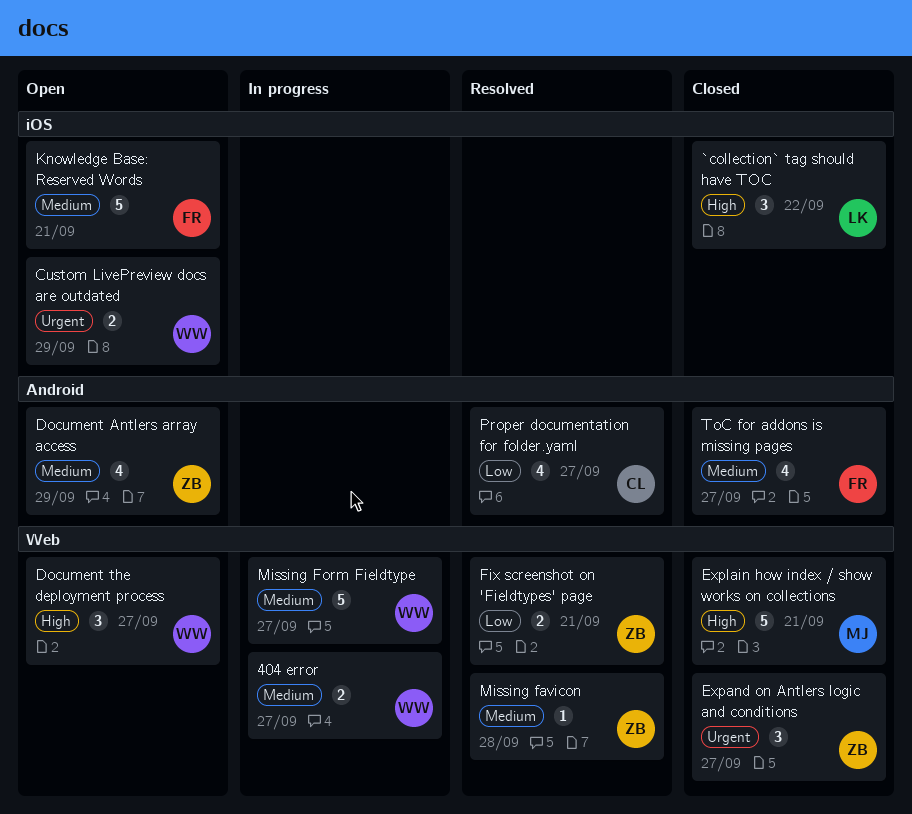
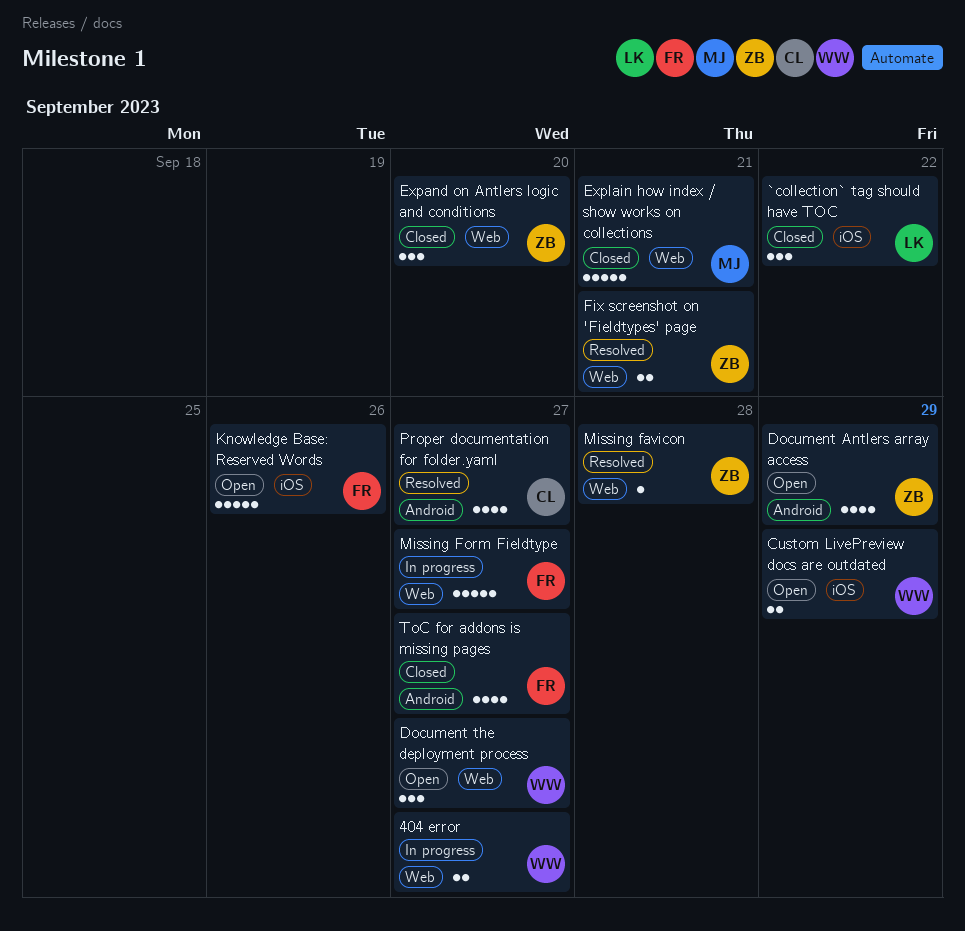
Expand on Antlers logic and conditions, due: Sep 27 -> Sep 20
Knowledge Base: Reserved Words, due: Sep 21 -> Sep 26
Missing Form Fieldtype, owner: WW -> FR

